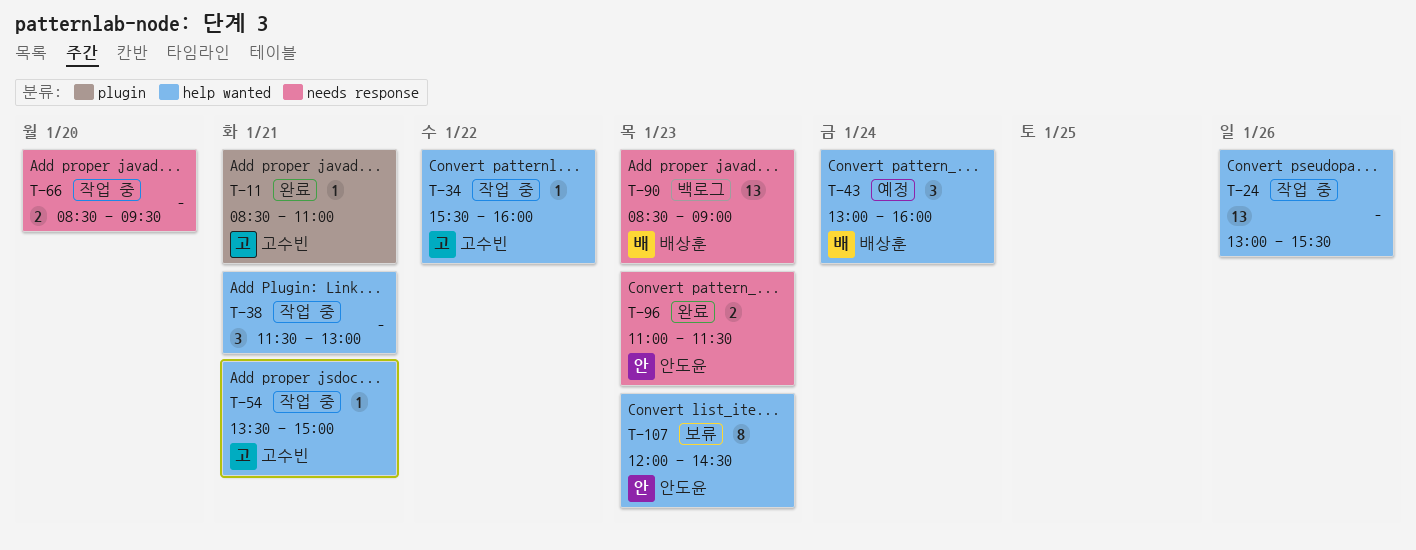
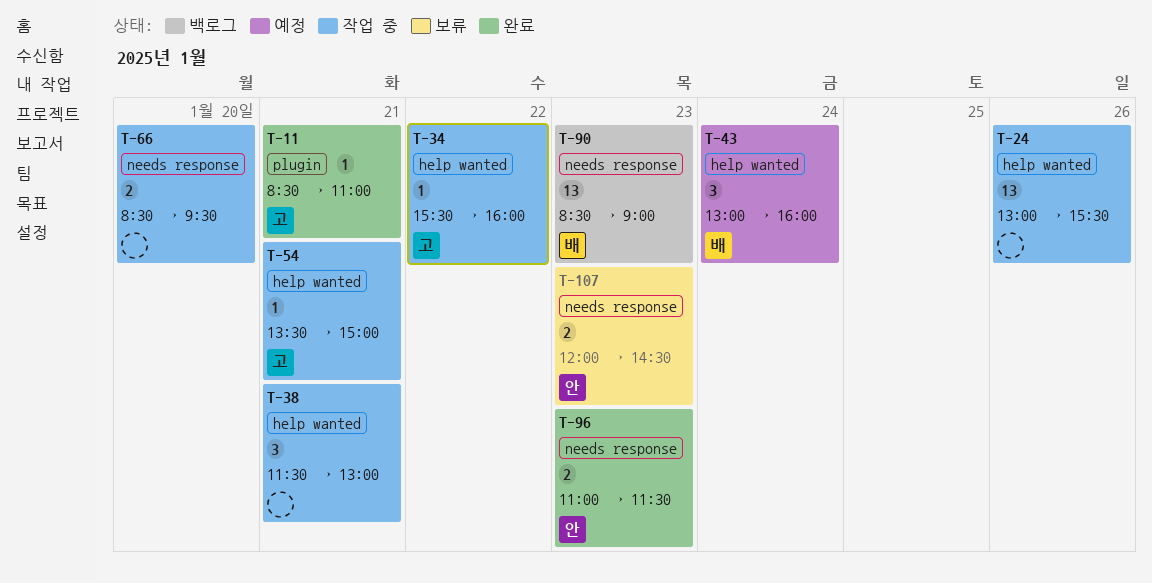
T-107, label: help wanted -> needs response
T-107, estimate: 8 -> 2

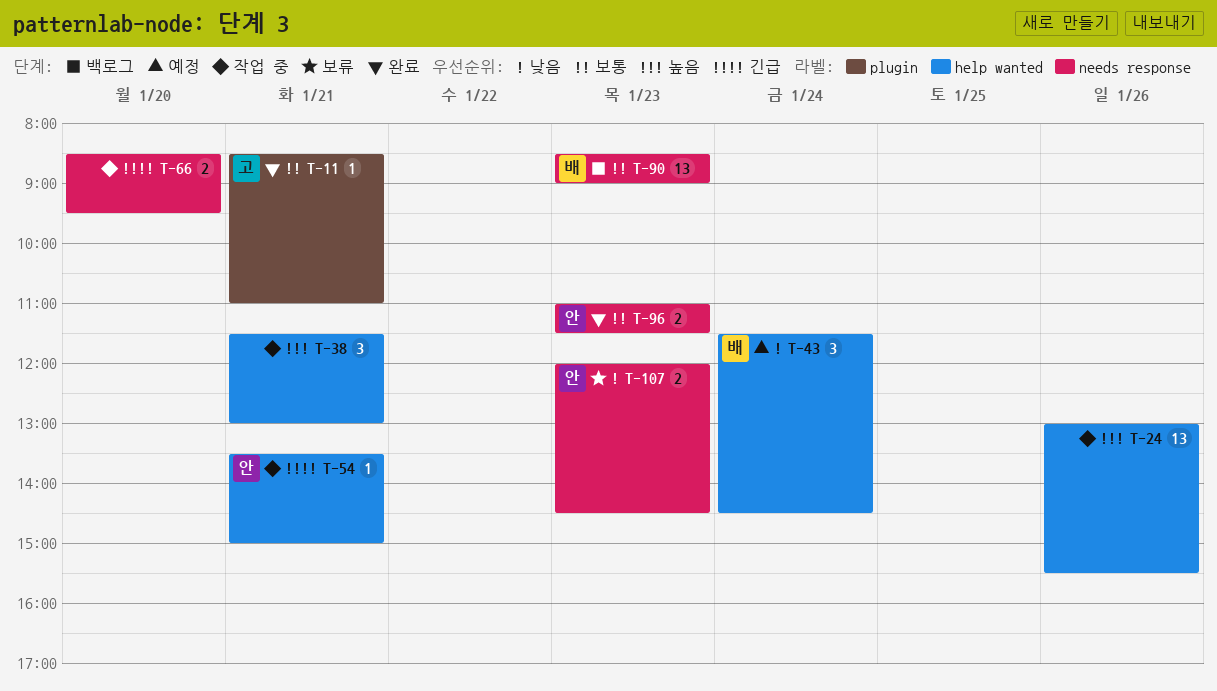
T-34: present -> none
T-43, begins: 13:00 -> 11:30
T-43, ends: 16:00 -> 14:30
T-54, owner: 고 -> 안

